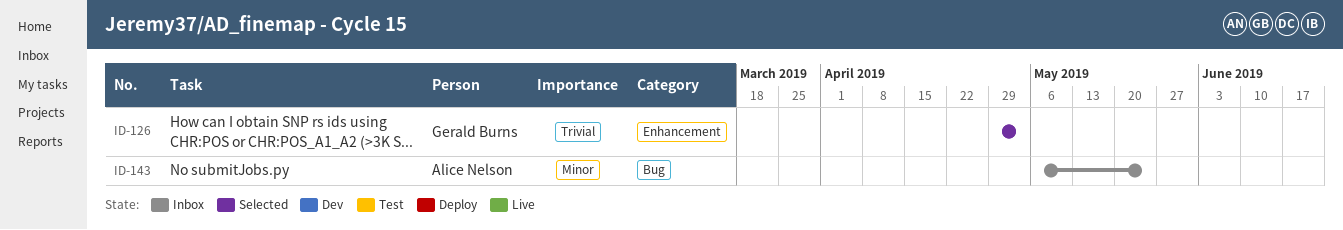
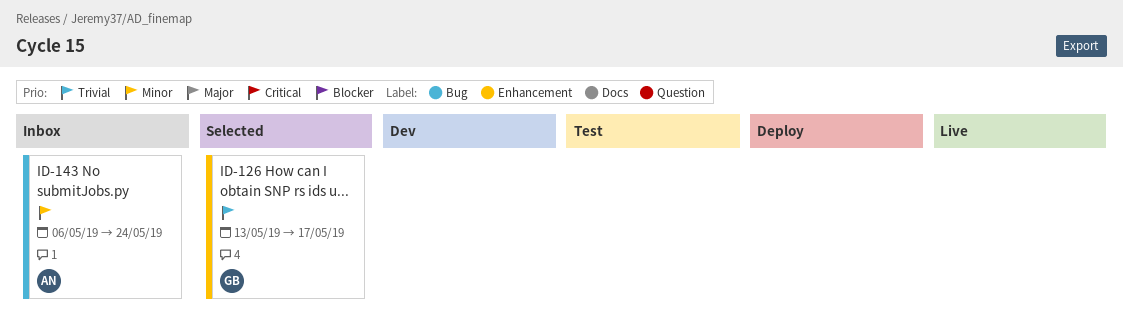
ID-126, start: Apr 29 -> May 13
ID-126, due: May 3 -> May 17

